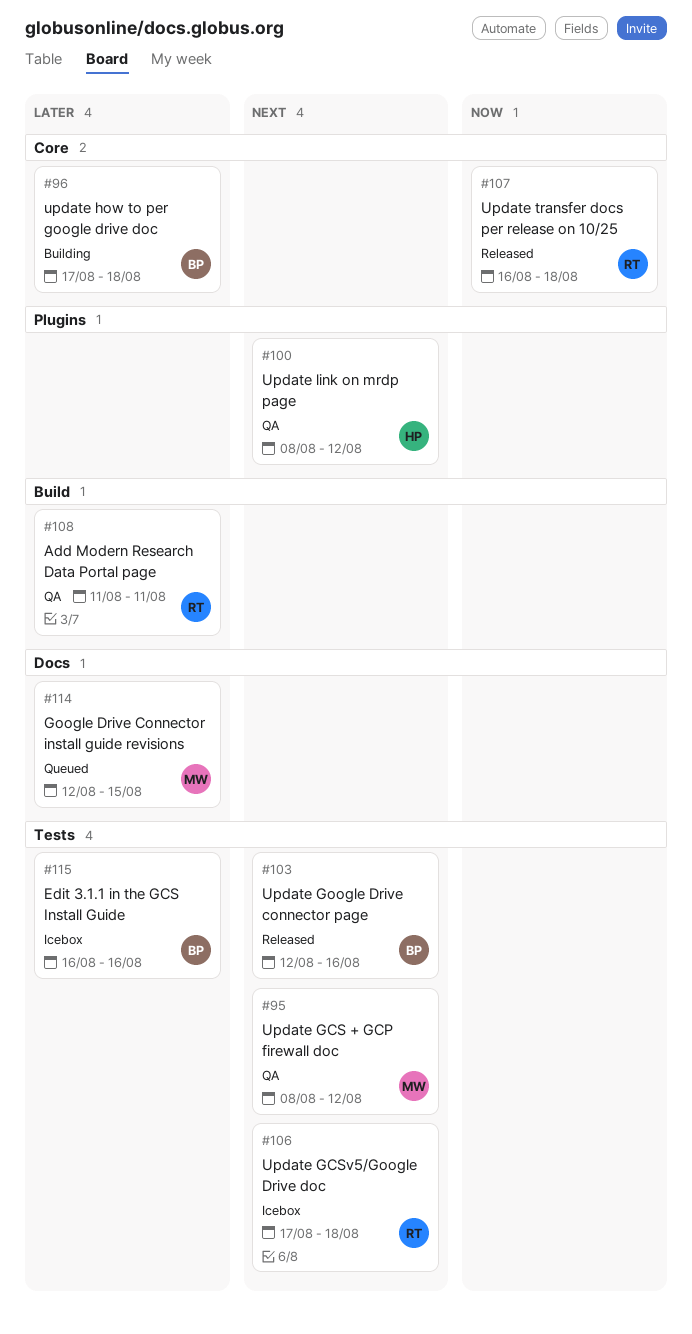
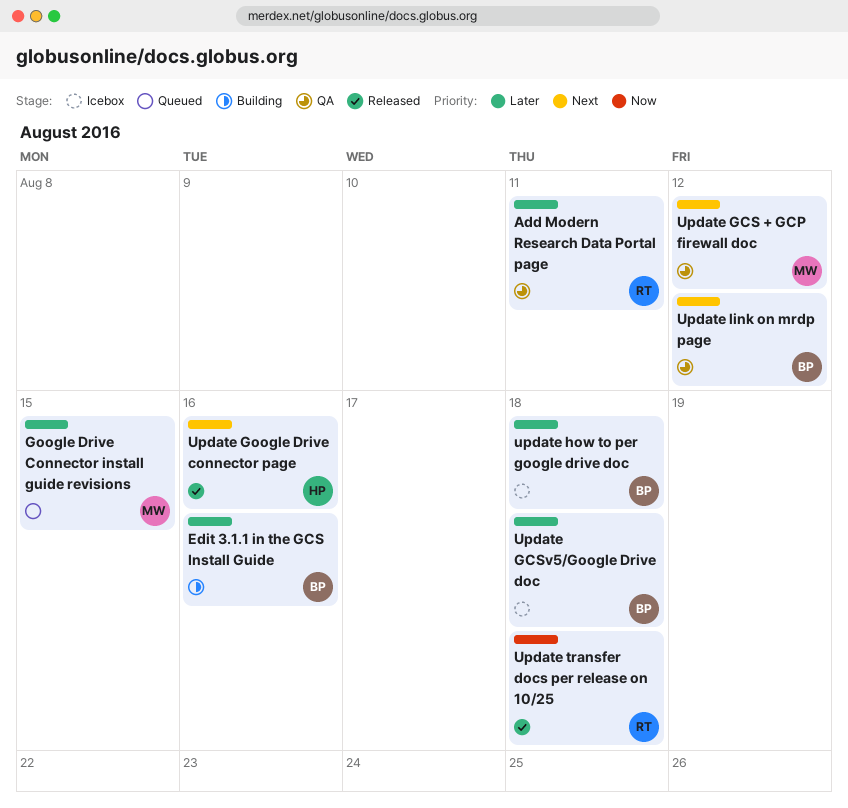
Edit 3.1.1 in the GCS Install Guide, status: Icebox -> Building
Update GCSv5/Google Drive doc, owner: RT -> BP
Update GCSv5/Google Drive doc, priority: Next -> Later
Update Google Drive connector page, owner: BP -> HP
update how to per google drive doc, status: Building -> Icebox
Update link on mrdp page, owner: HP -> BP

